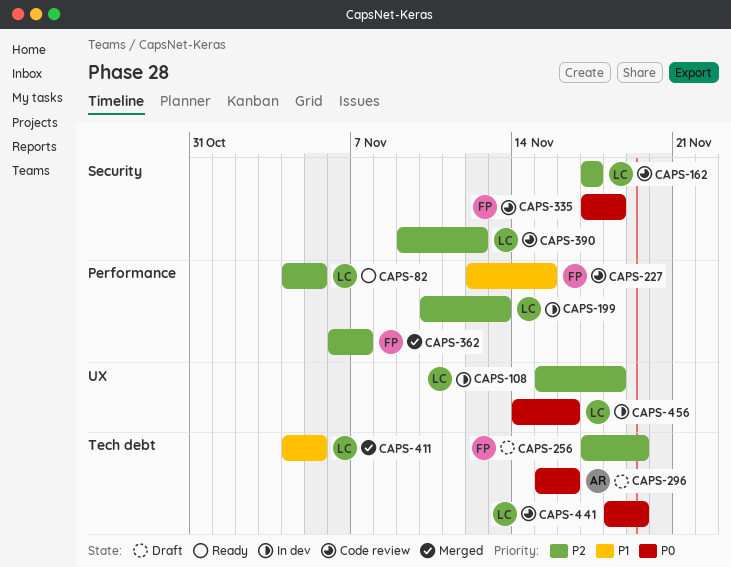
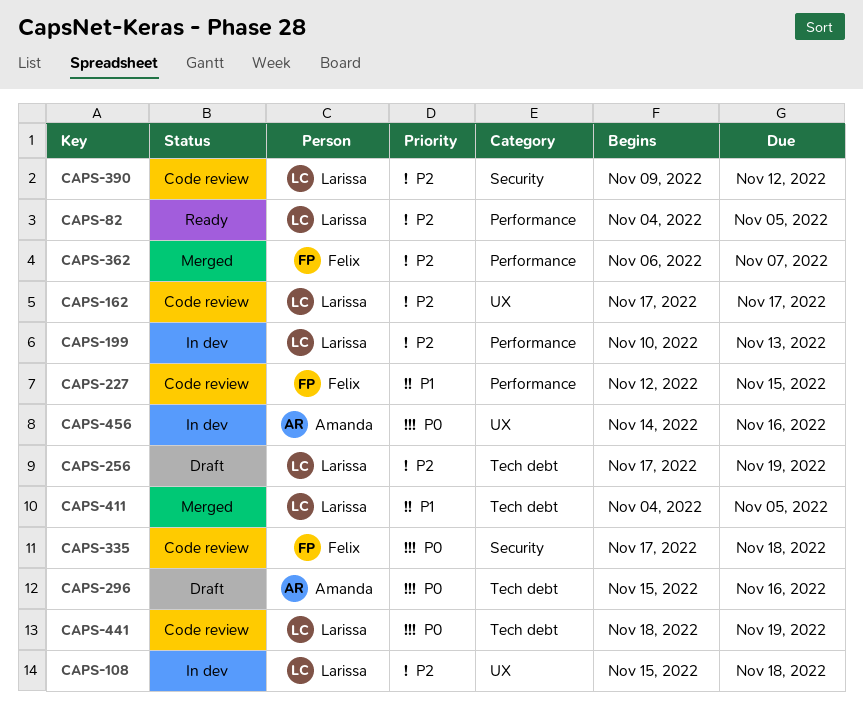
CAPS-162, label: Security -> UX
CAPS-256, owner: Felix -> Larissa
CAPS-456, owner: Larissa -> Amanda

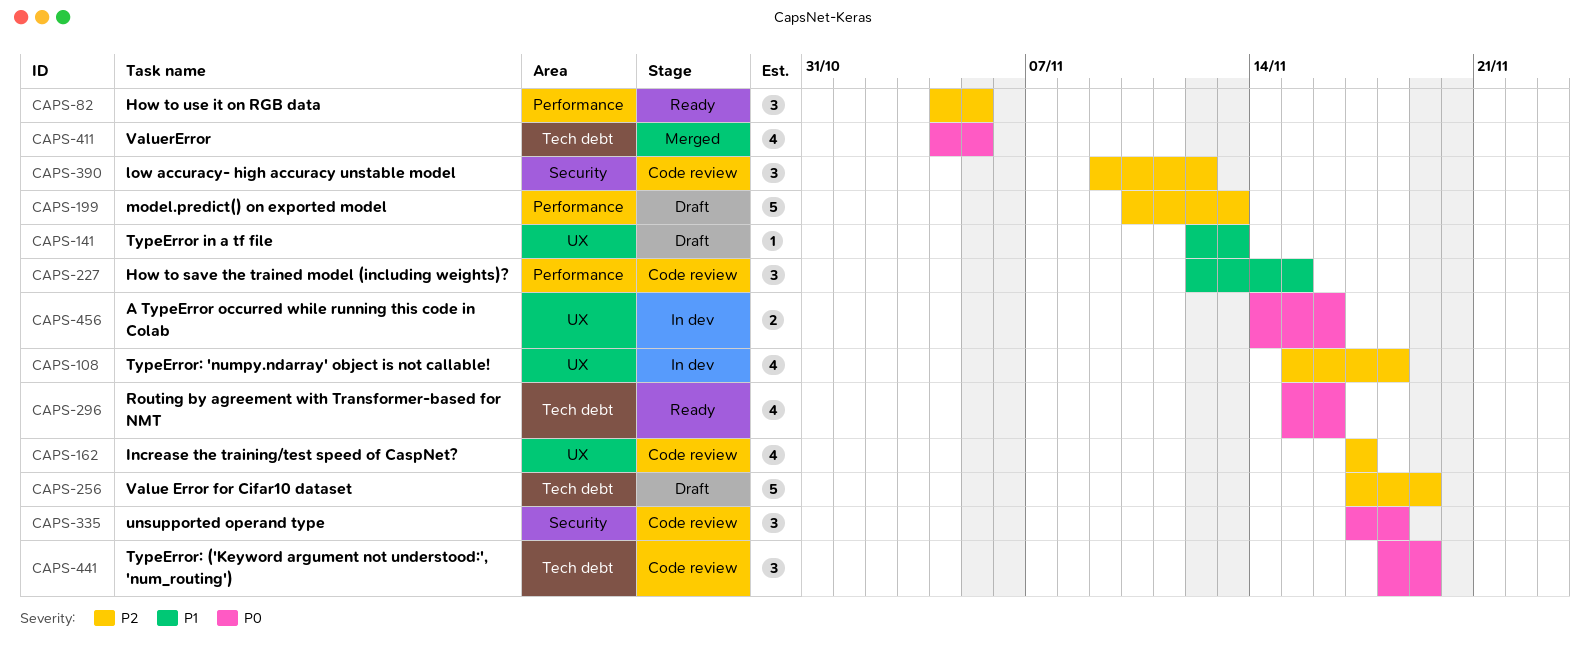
CAPS-141: none -> present
CAPS-199, status: In dev -> Draft
CAPS-296, status: Draft -> Ready
CAPS-362: present -> none
CAPS-411, priority: P1 -> P0

